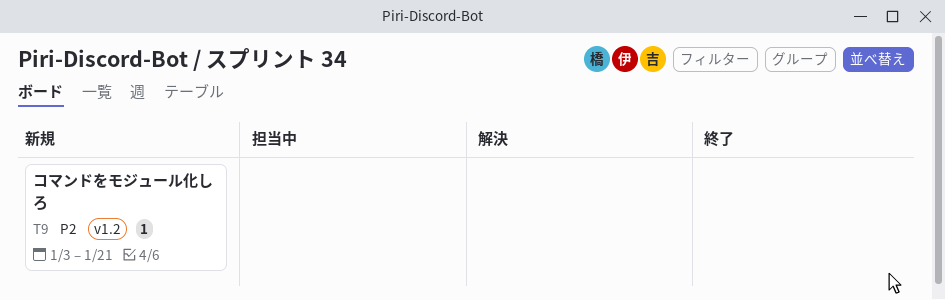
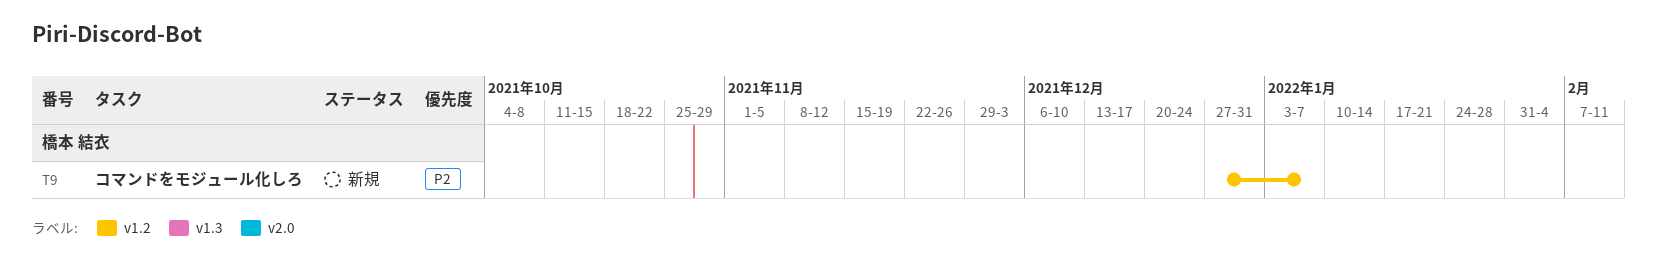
T9, start: Jan 3 -> Dec 27
T9, due: Jan 21 -> Jan 7

